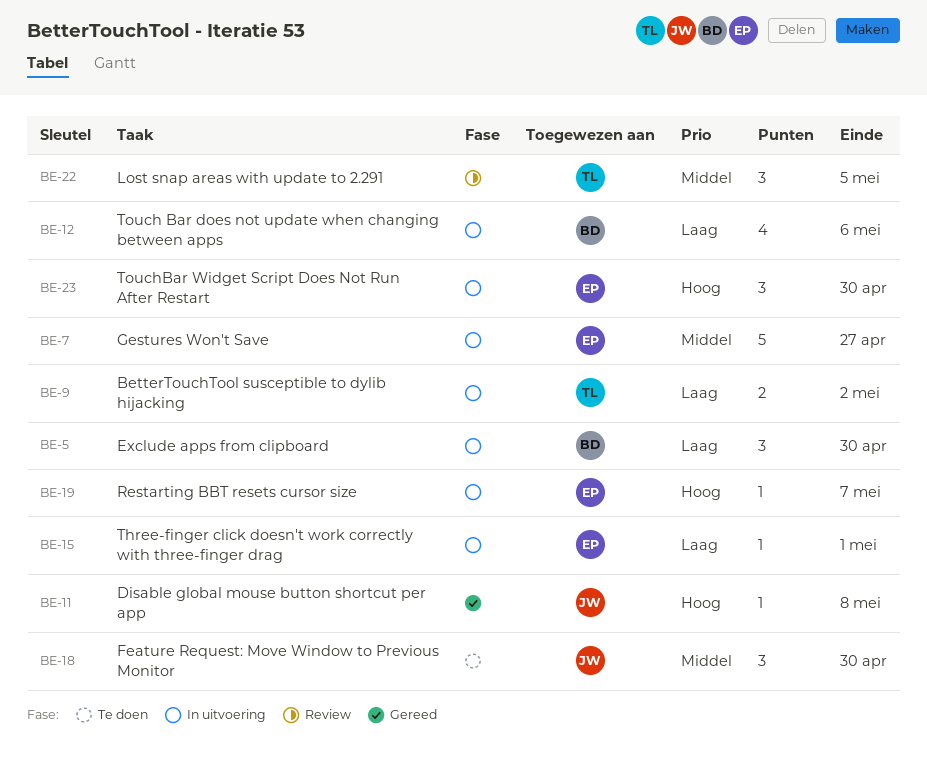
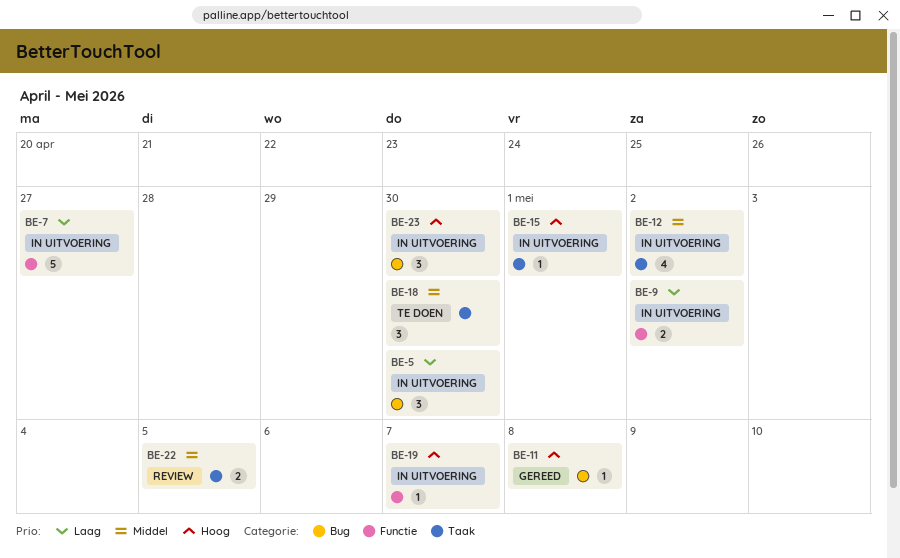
BE-7, priority: Middel -> Laag
BE-12, priority: Laag -> Middel
BE-12, due: May 6 -> May 2
BE-15, priority: Laag -> Hoog
BE-22, estimate: 3 -> 2

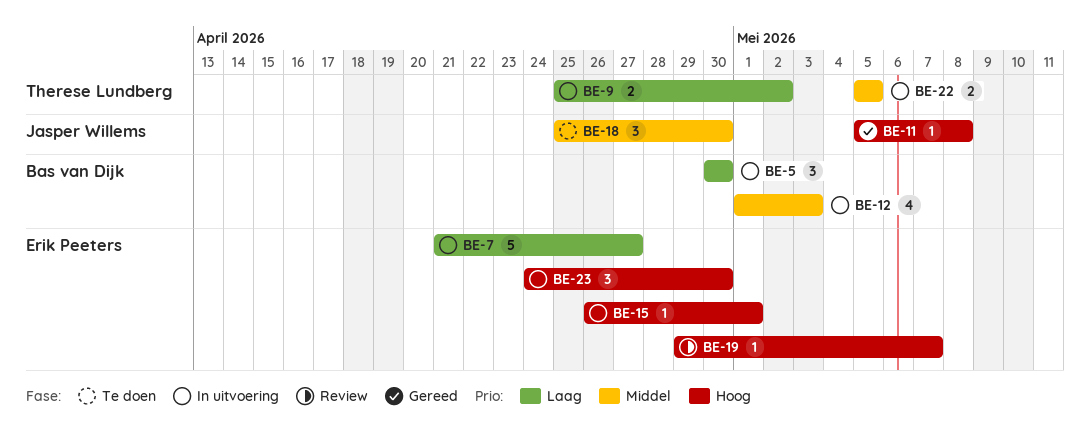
BE-12, due: May 2 -> May 3
BE-19, status: In uitvoering -> Review
BE-22, status: Review -> In uitvoering

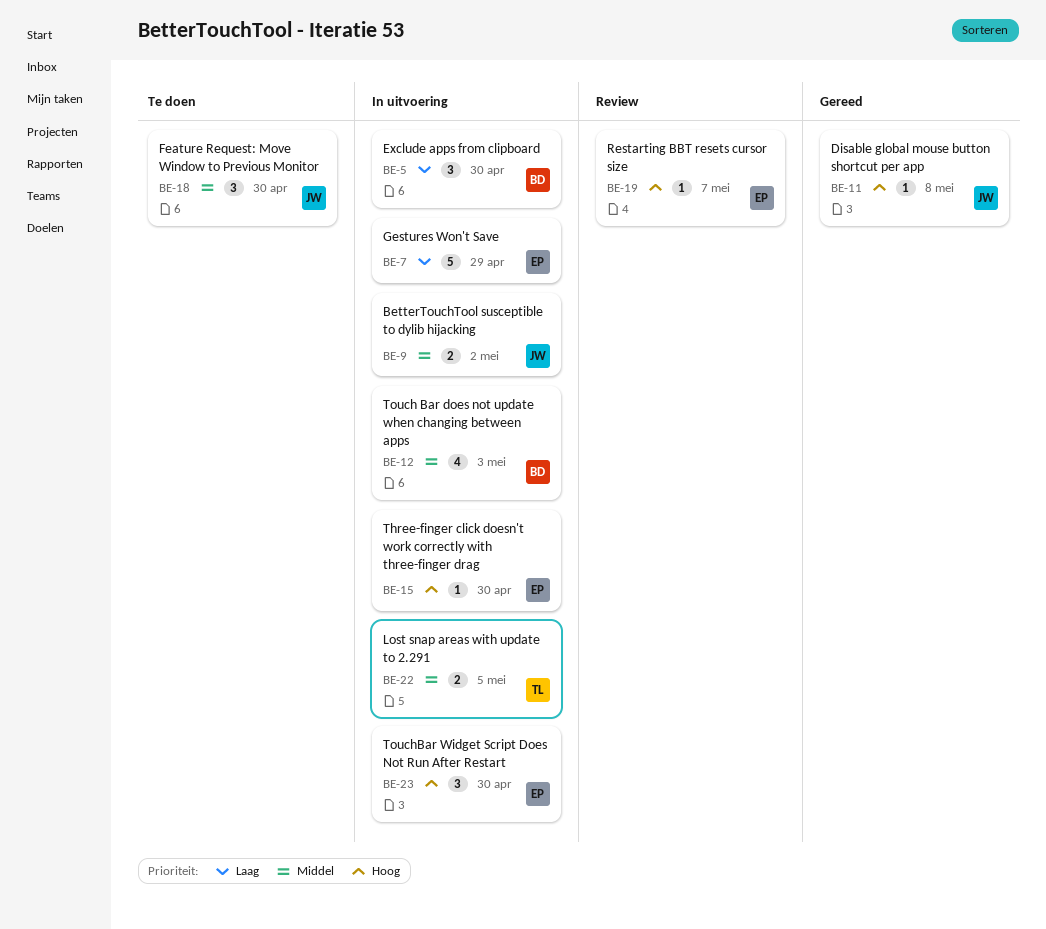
BE-7, due: Apr 27 -> Apr 29
BE-9, owner: Therese Lundberg -> Jasper Willems
BE-9, priority: Laag -> Middel
BE-15, due: May 1 -> Apr 30

